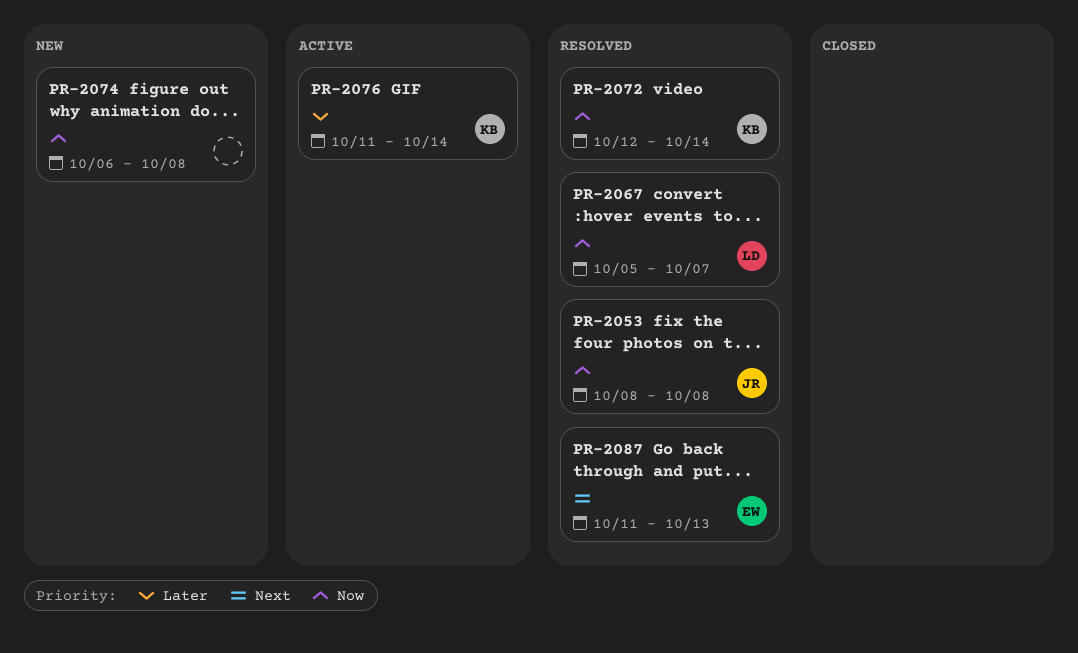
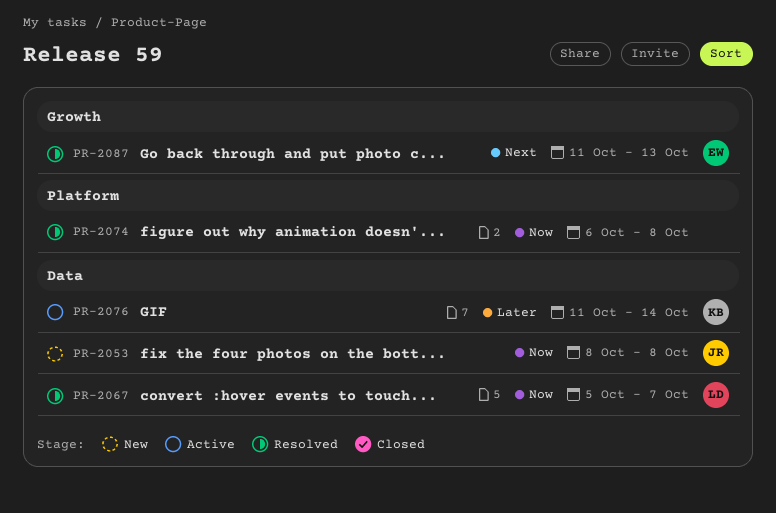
PR-2053, status: Resolved -> New
PR-2072: present -> none
PR-2074, status: New -> Resolved

